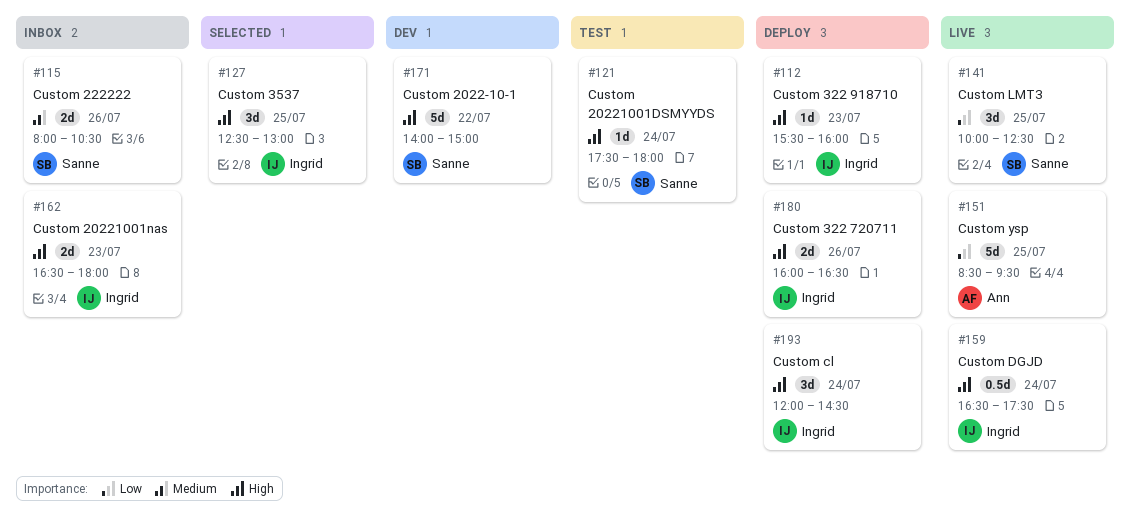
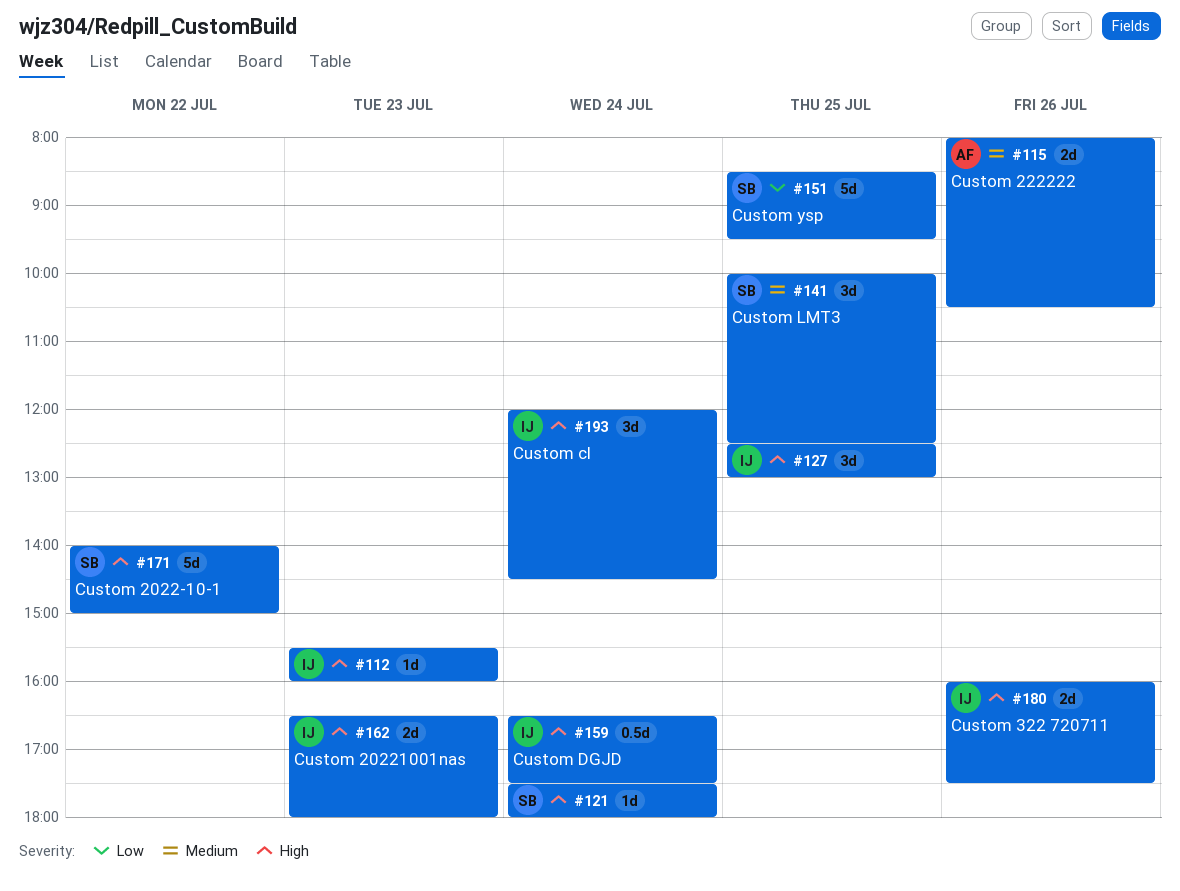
#115, owner: Sanne -> Ann
#141, priority: Low -> Medium
#151, owner: Ann -> Sanne
#180, ends: 16:30 -> 17:30

